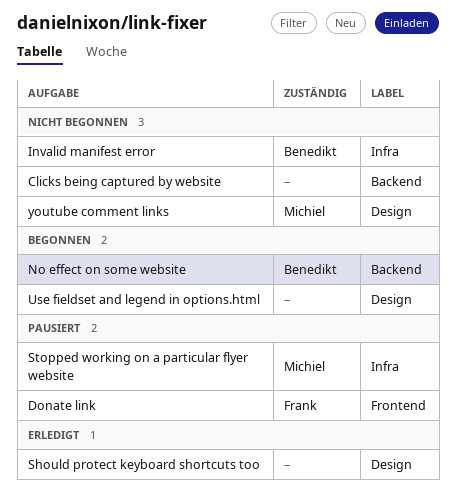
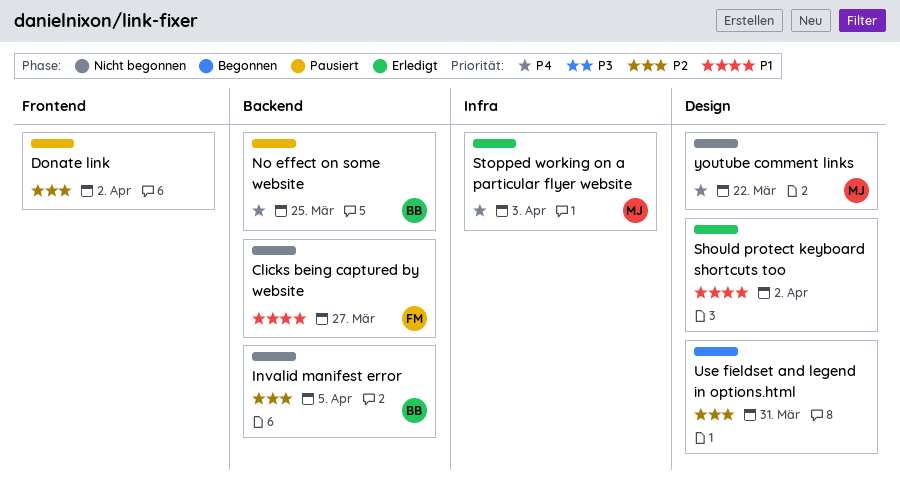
Clicks being captured by website, owner: none -> Frank
Donate link, owner: Frank -> none
Invalid manifest error, label: Infra -> Backend
No effect on some website, status: Begonnen -> Pausiert
Stopped working on a particular flyer website, status: Pausiert -> Erledigt

